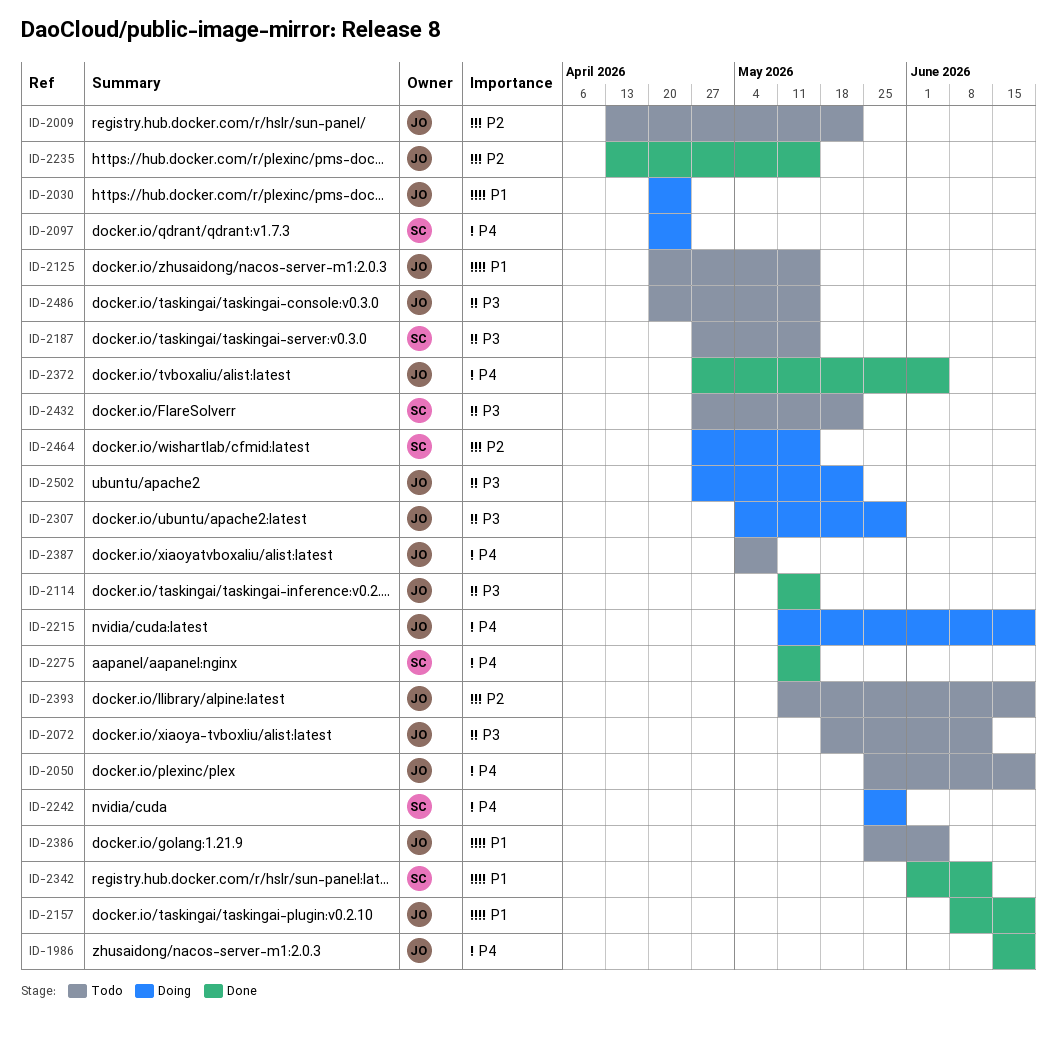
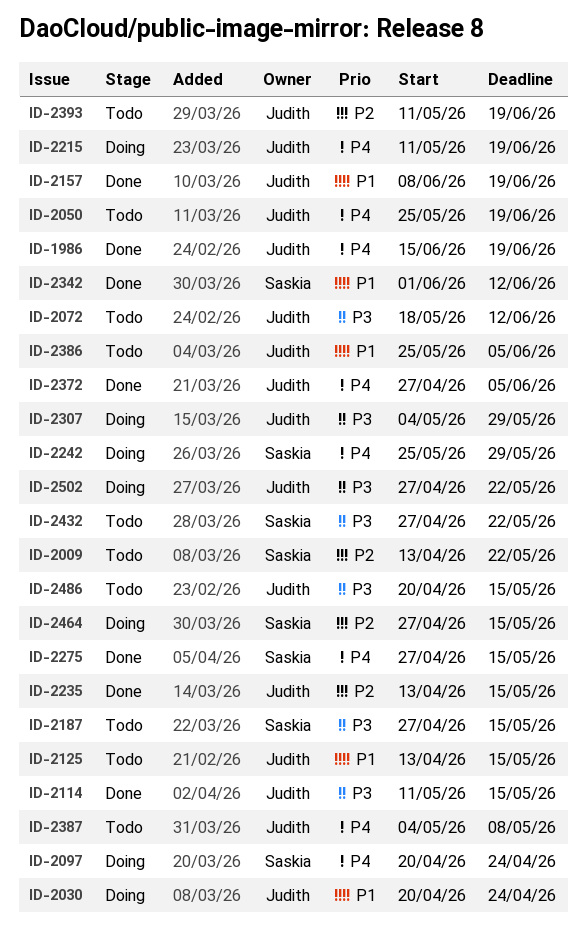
ID-2009, owner: Judith -> Saskia
ID-2125, start: Apr 20 -> Apr 13
ID-2275, start: May 11 -> Apr 27

